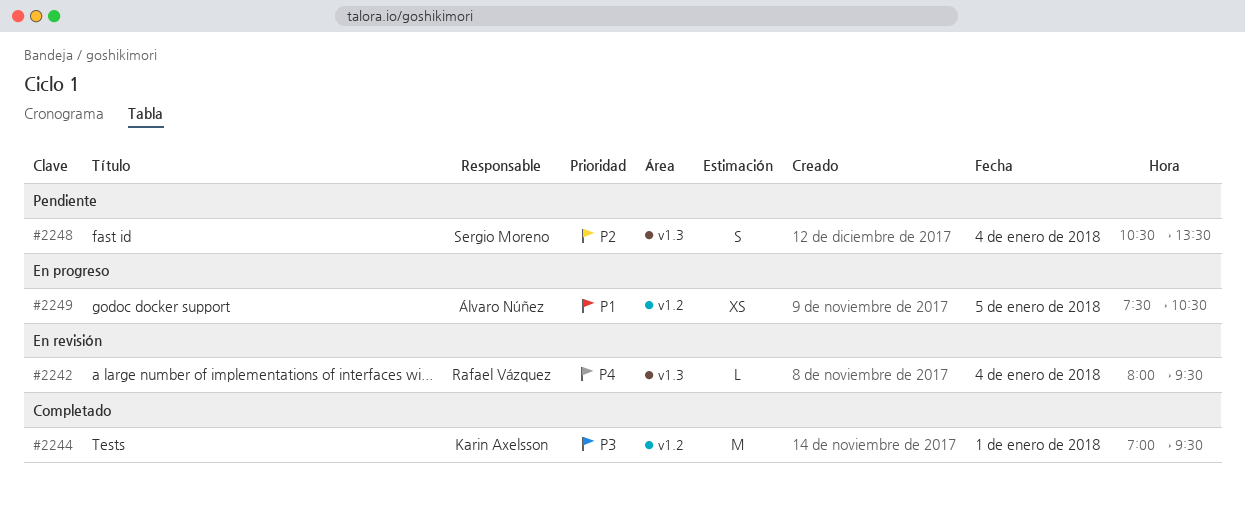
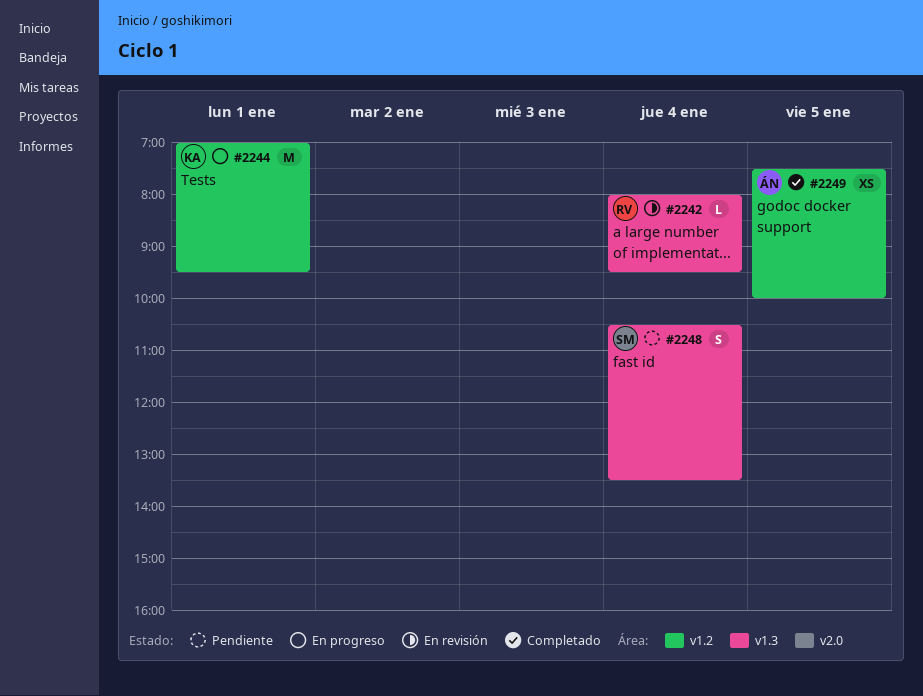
#2244, status: Completado -> En progreso
#2249, status: En progreso -> Completado
#2249, ends: 10:30 -> 10:00

